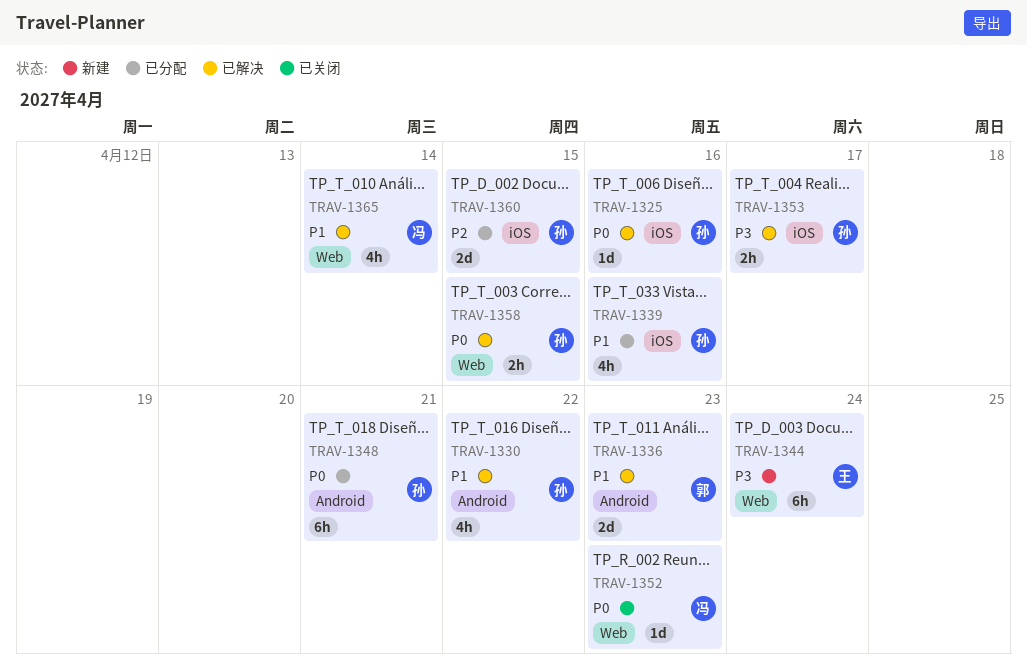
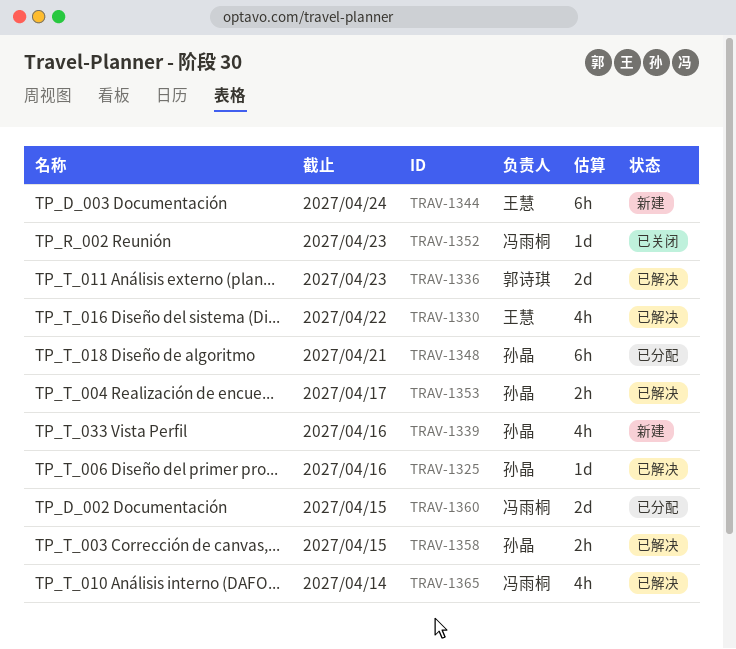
TRAV-1330, owner: 孙晶 -> 王慧
TRAV-1339, status: 已分配 -> 新建
TRAV-1360, owner: 孙晶 -> 冯雨桐

